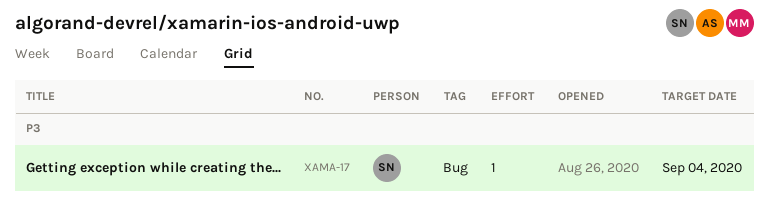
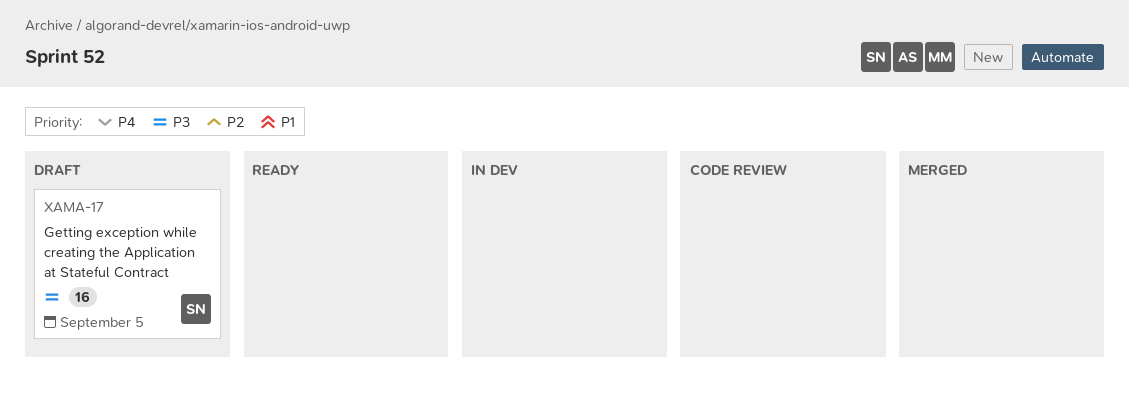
XAMA-17, estimate: 1 -> 16
XAMA-17, due: Sep 4 -> Sep 5

